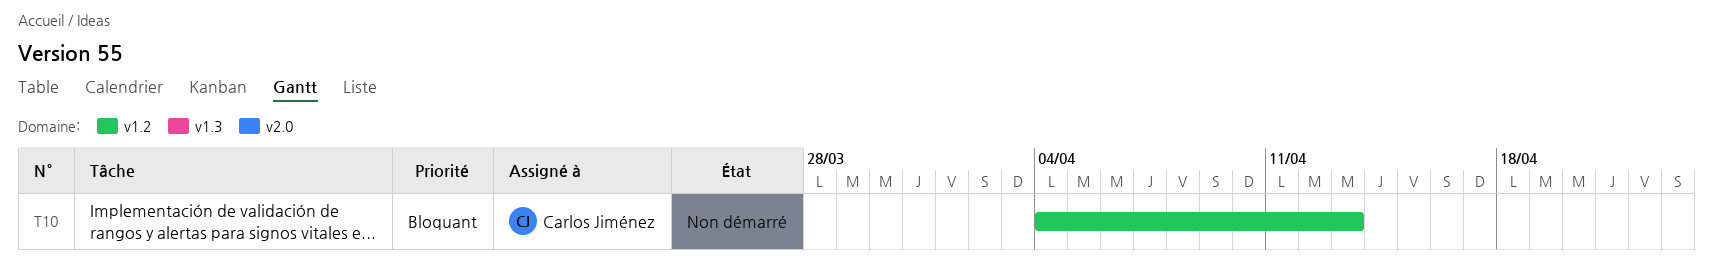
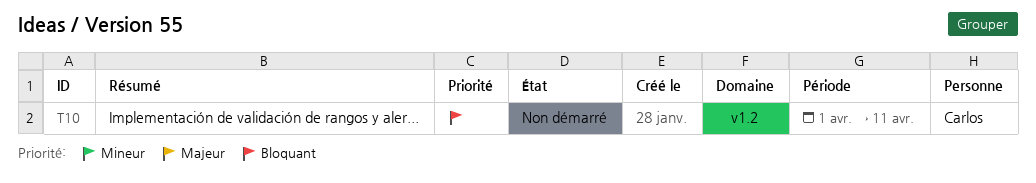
T10, start: Apr 4 -> Apr 1
T10, due: Apr 13 -> Apr 11

